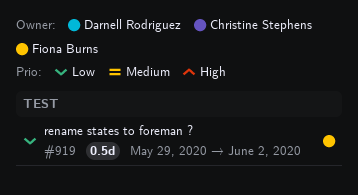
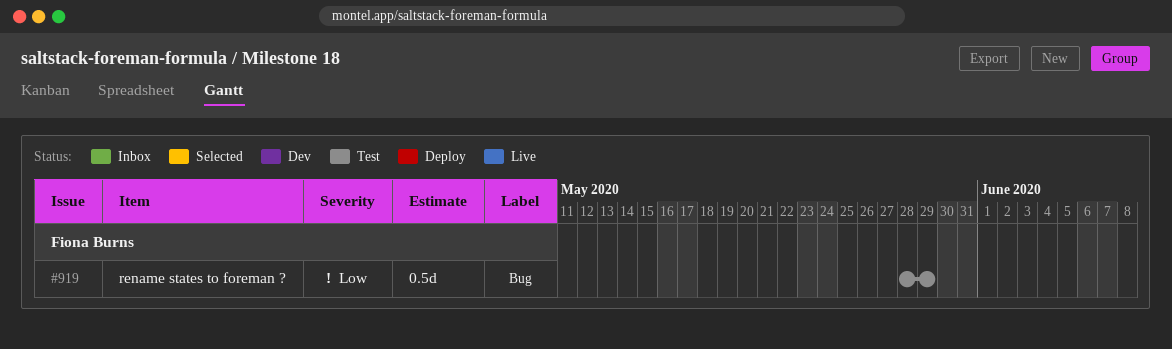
#919, start: May 29 -> May 28
#919, due: Jun 2 -> May 29

